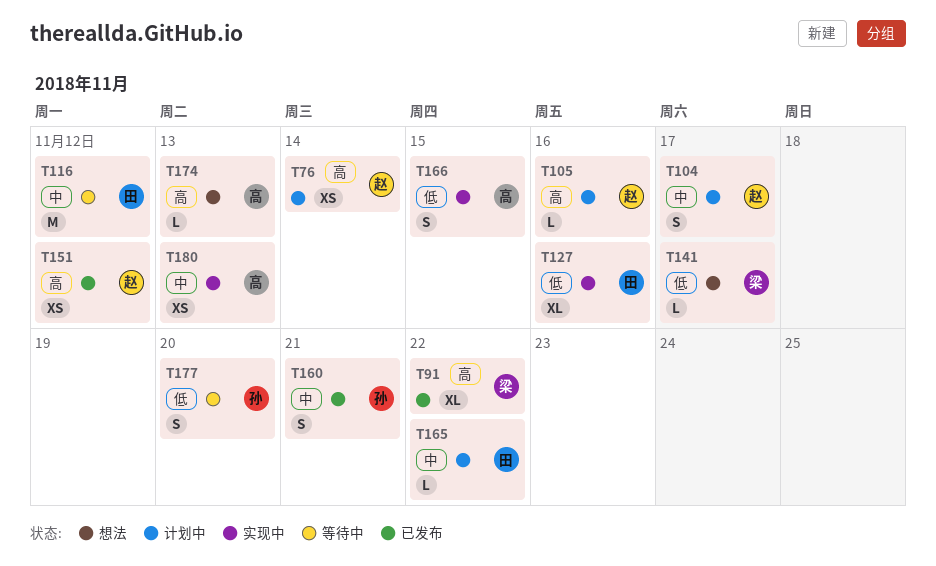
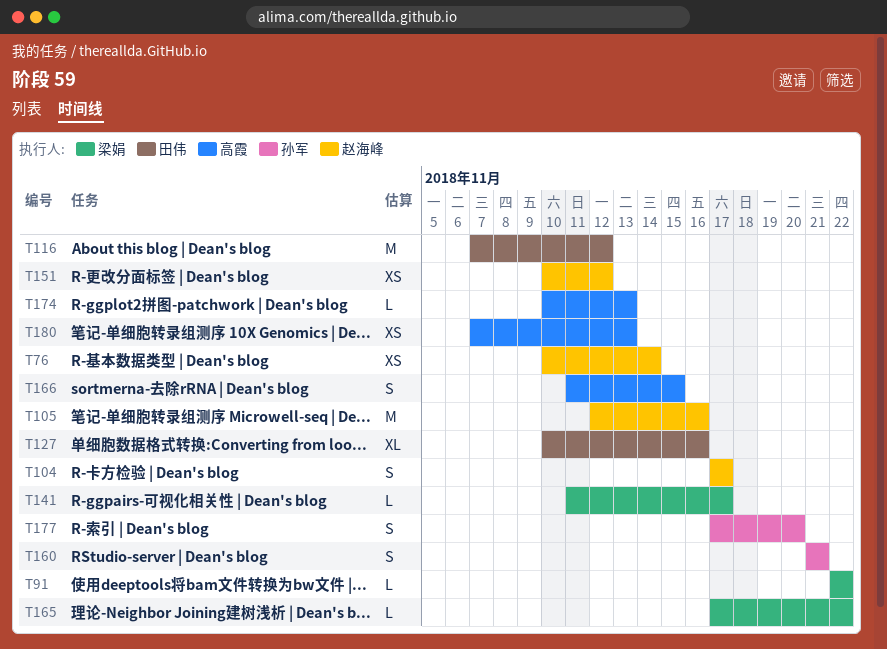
T91, estimate: XL -> L
T105, estimate: L -> M
T165, owner: 田伟 -> 梁娟

